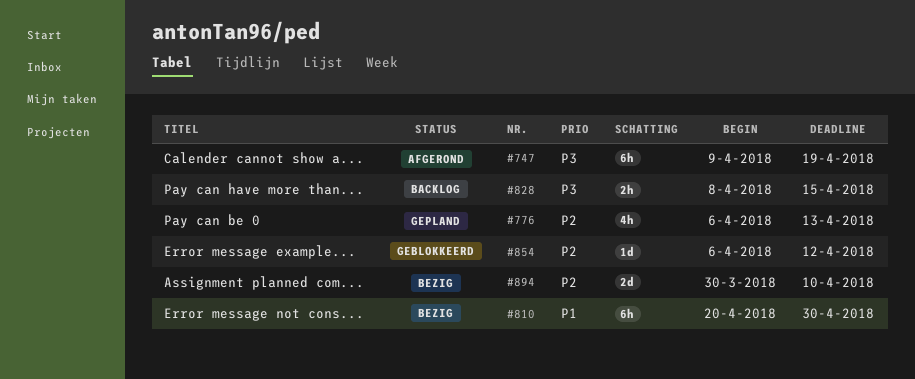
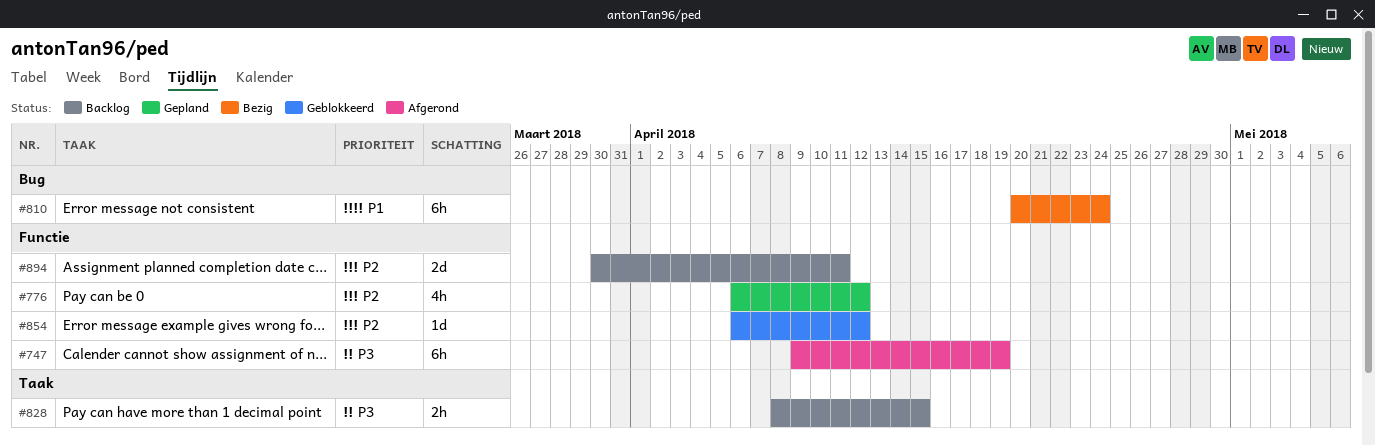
#776, due: Apr 13 -> Apr 12
#810, due: Apr 30 -> Apr 24
#894, status: Bezig -> Backlog
#894, due: Apr 10 -> Apr 11

